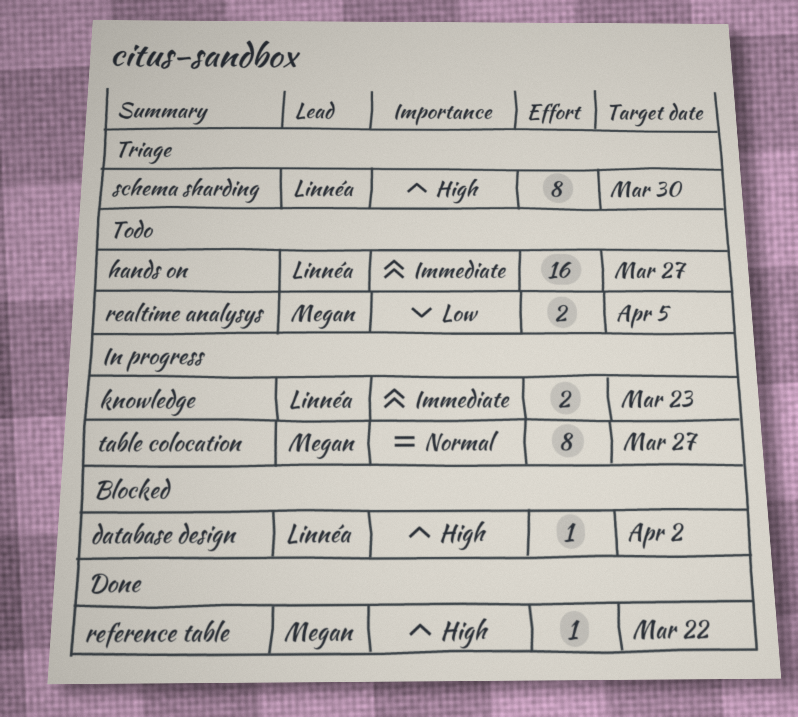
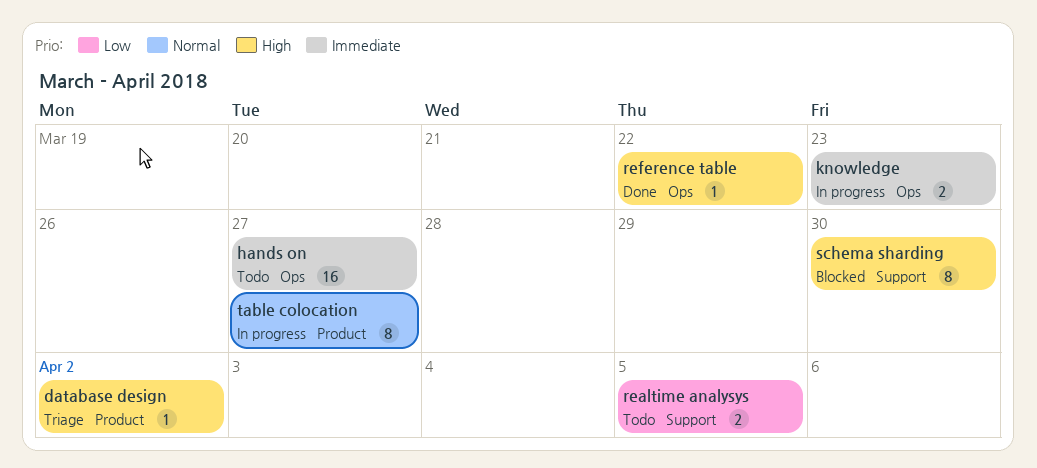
database design, status: Blocked -> Triage
schema sharding, status: Triage -> Blocked

